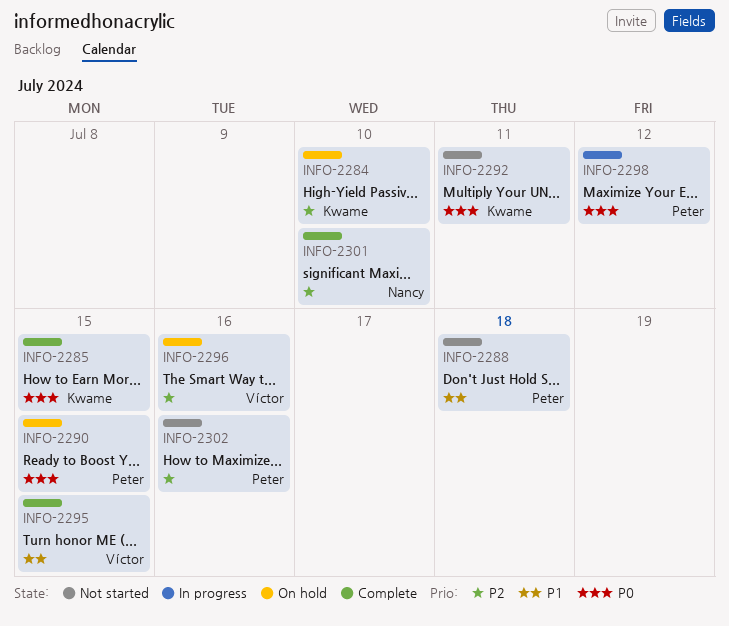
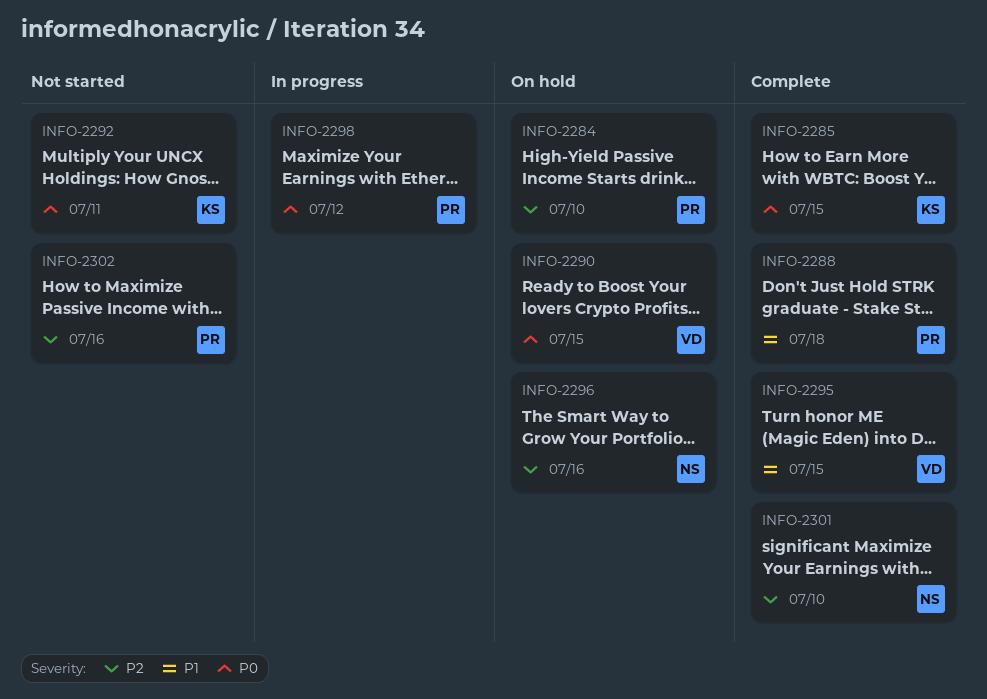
INFO-2284, owner: Kwame -> Peter
INFO-2288, status: Not started -> Complete
INFO-2290, owner: Peter -> Víctor
INFO-2296, owner: Víctor -> Nancy

